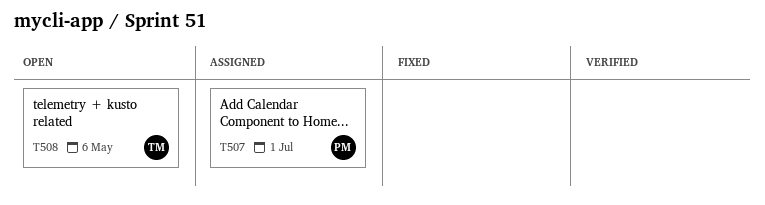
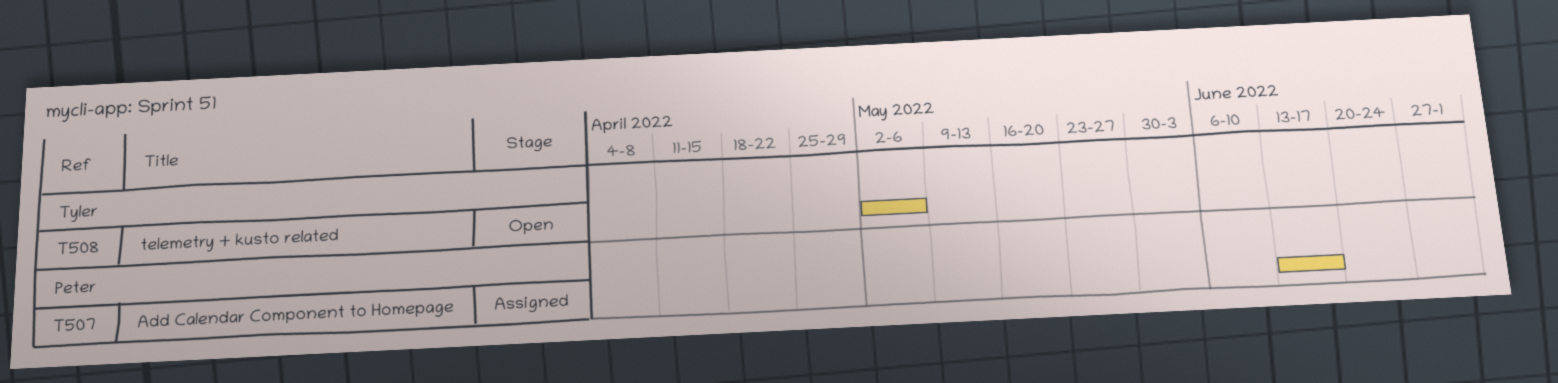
T507, due: Jul 1 -> Jun 17

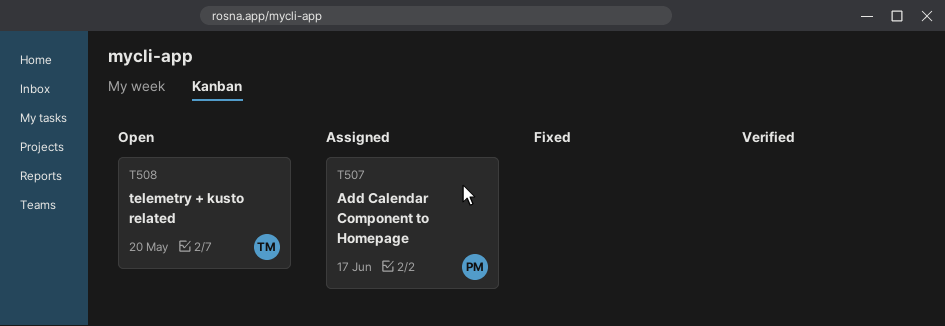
T508, due: May 6 -> May 20

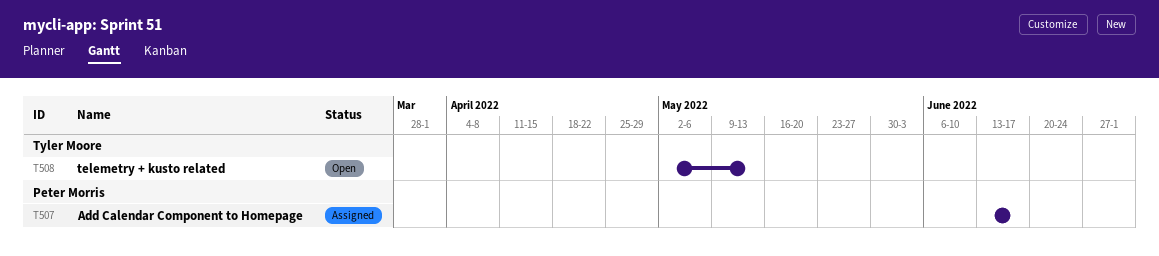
T508, due: May 20 -> May 13

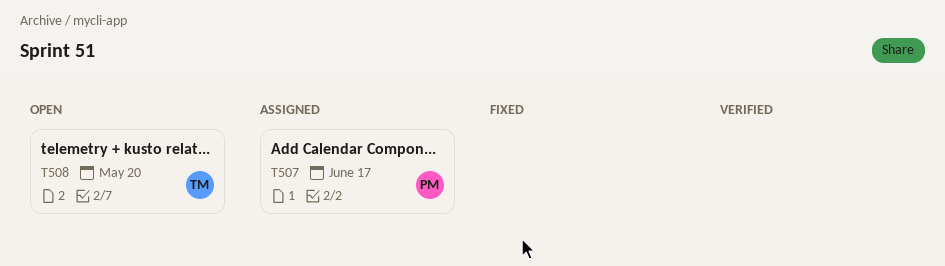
T508, due: May 13 -> May 20

